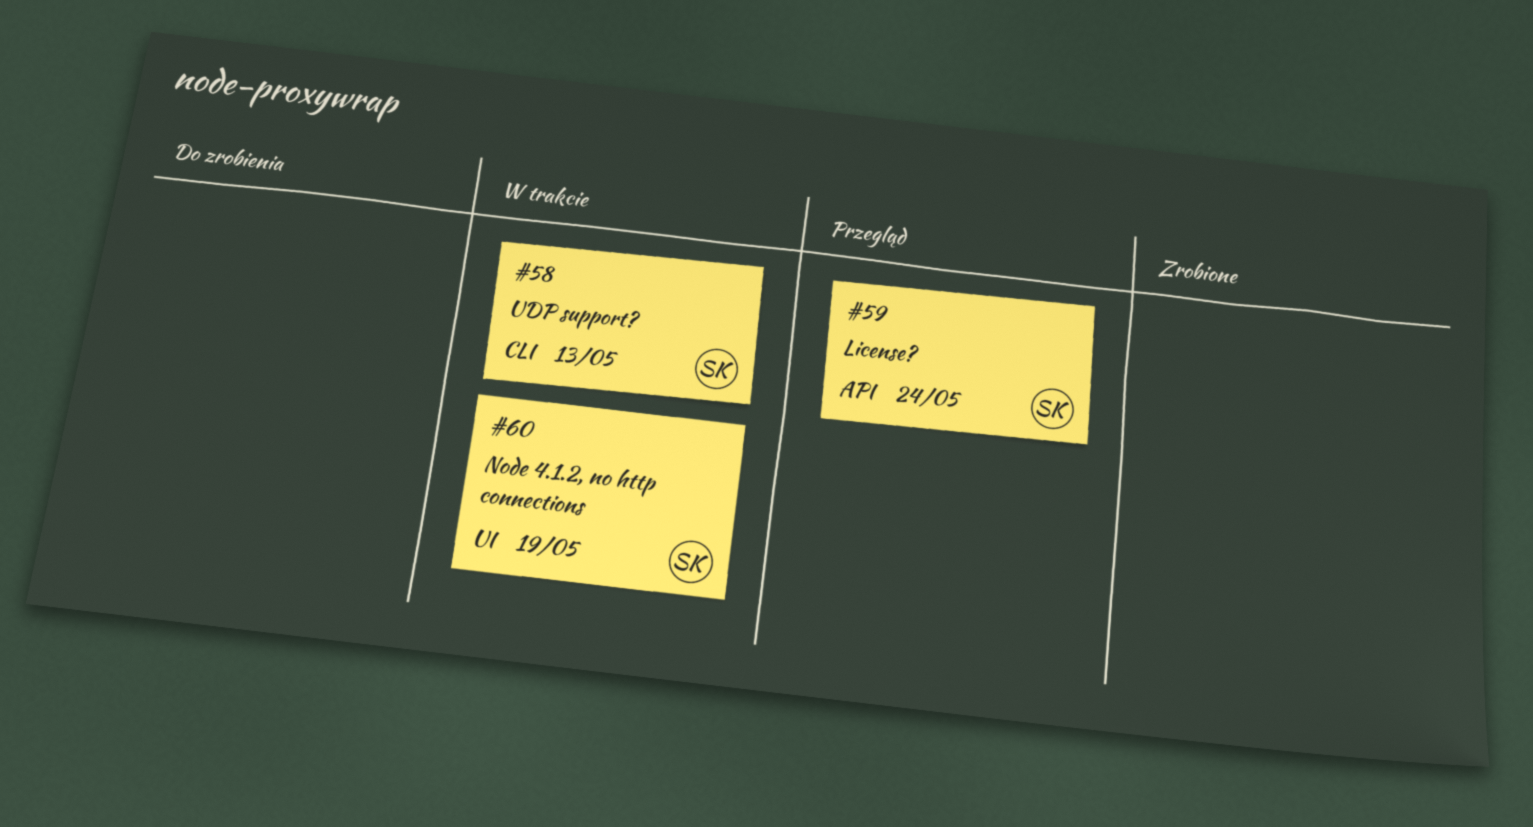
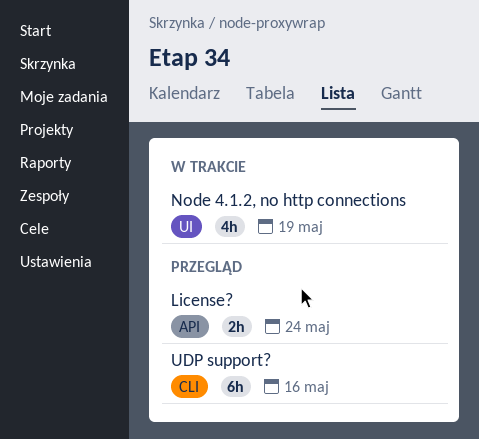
UDP support?, status: W trakcie -> Przegląd
UDP support?, due: May 13 -> May 16

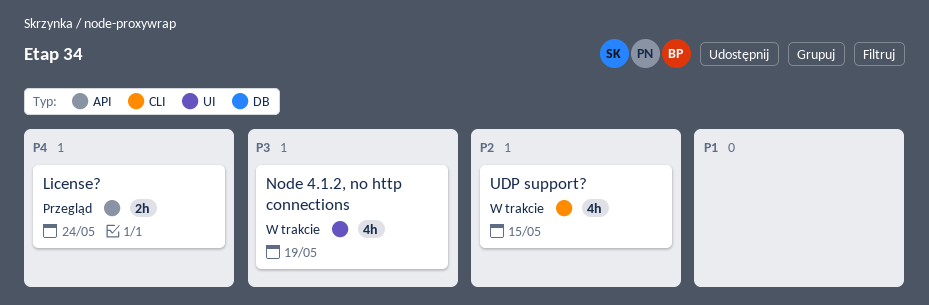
UDP support?, status: Przegląd -> W trakcie
UDP support?, estimate: 6h -> 4h
UDP support?, due: May 16 -> May 15

